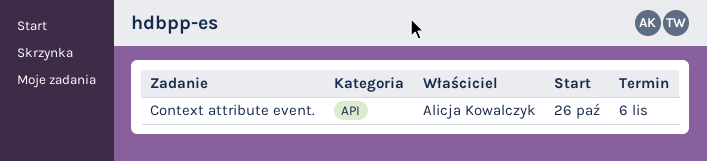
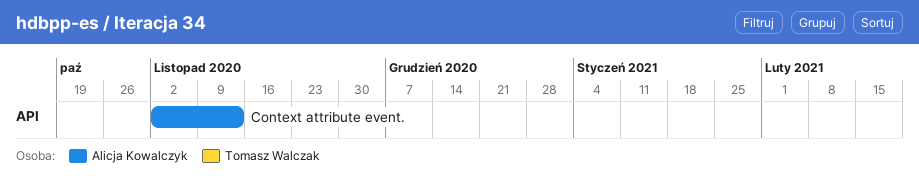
Context attribute event., start: Oct 26 -> Nov 2
Context attribute event., due: Nov 6 -> Nov 13

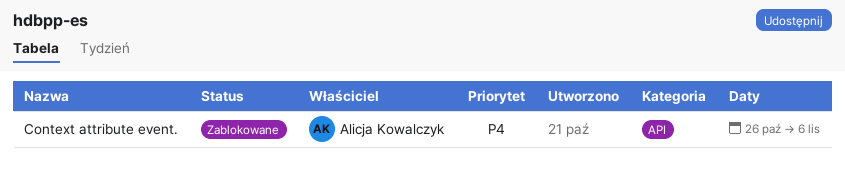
Context attribute event., start: Nov 2 -> Oct 26
Context attribute event., due: Nov 13 -> Nov 6

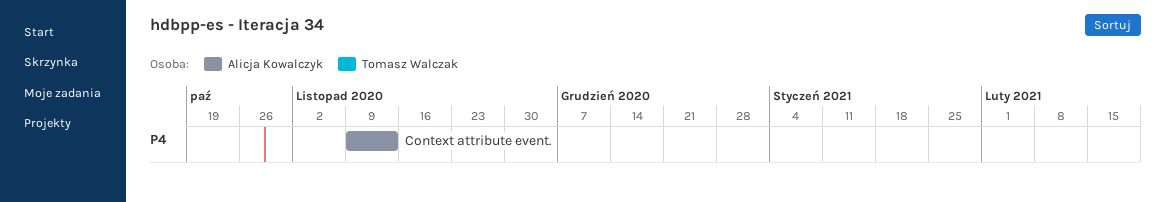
Context attribute event., start: Oct 26 -> Nov 9
Context attribute event., due: Nov 6 -> Nov 13

